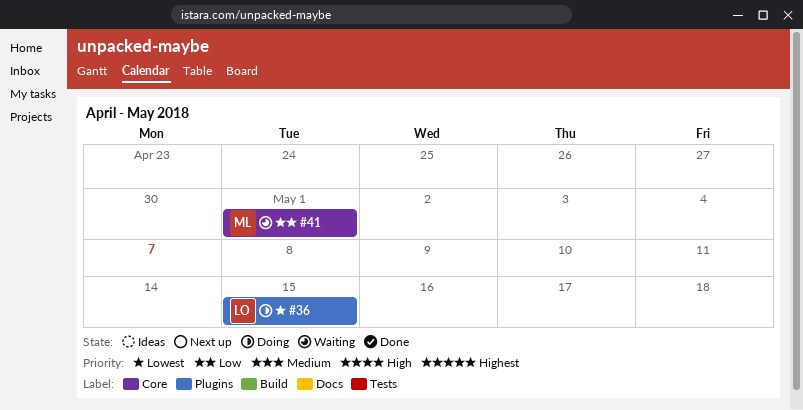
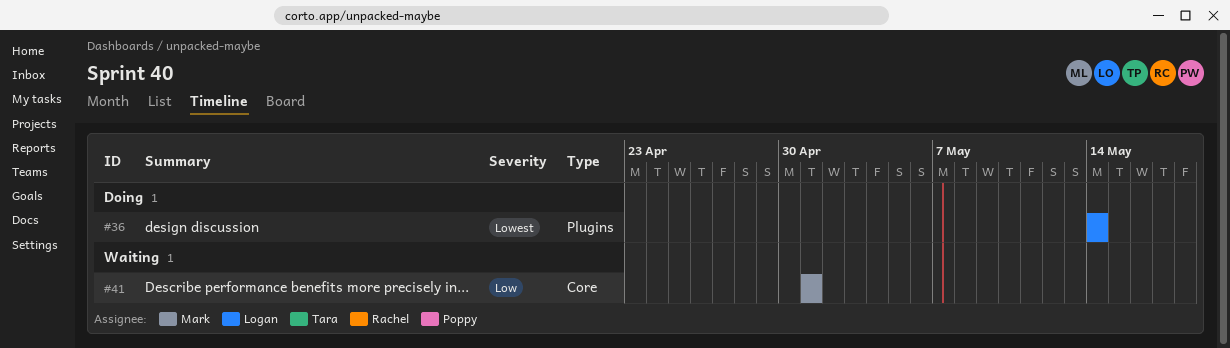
#36, start: May 15 -> May 14
#36, due: May 15 -> May 14

